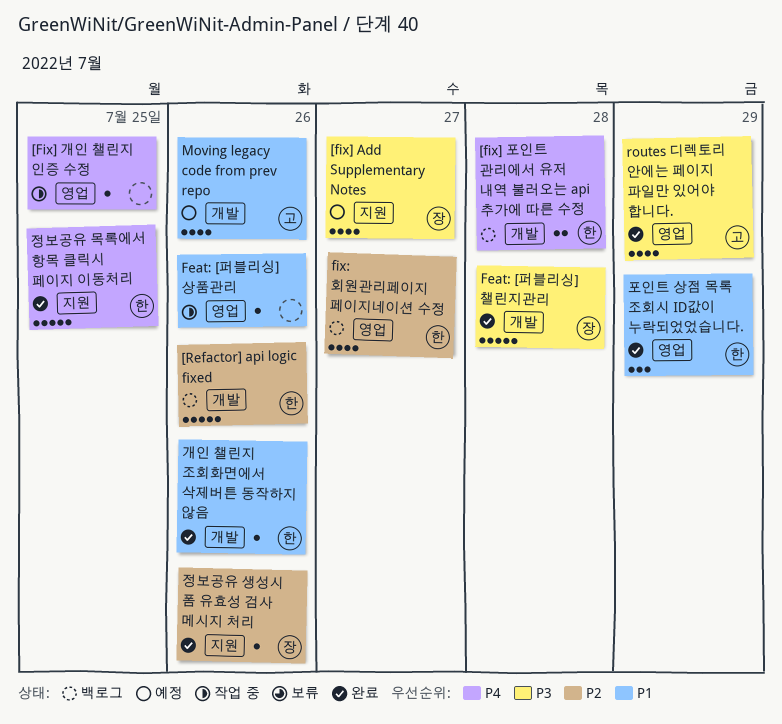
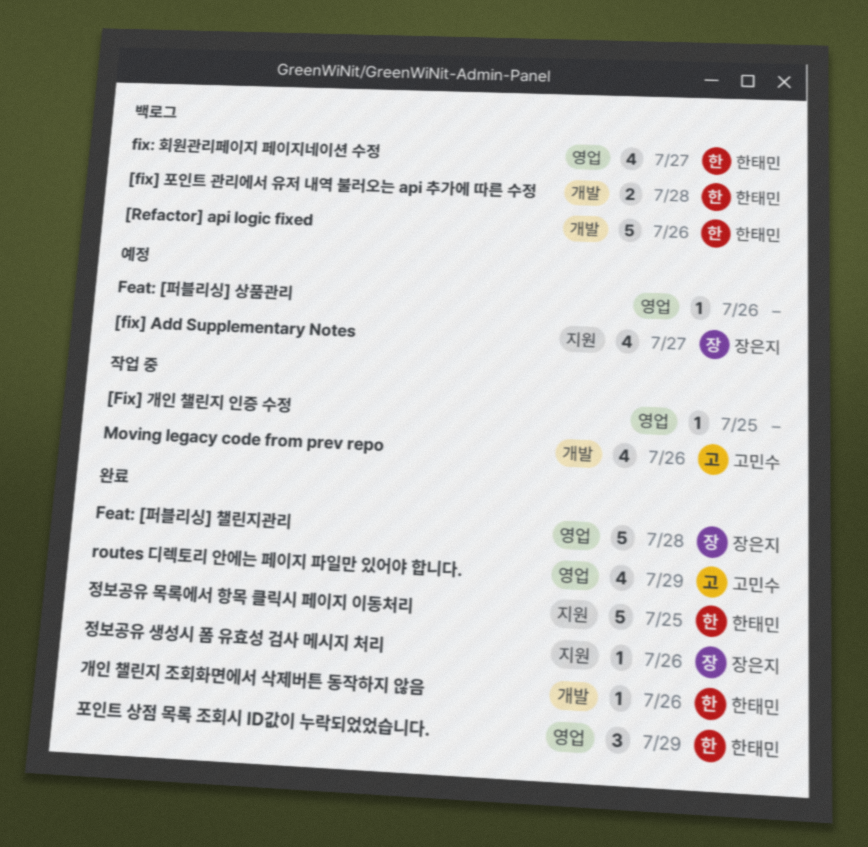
Feat: [퍼블리싱] 상품관리, status: 작업 중 -> 예정
Feat: [퍼블리싱] 챌린지관리, label: 개발 -> 영업
Moving legacy code from prev repo, status: 예정 -> 작업 중

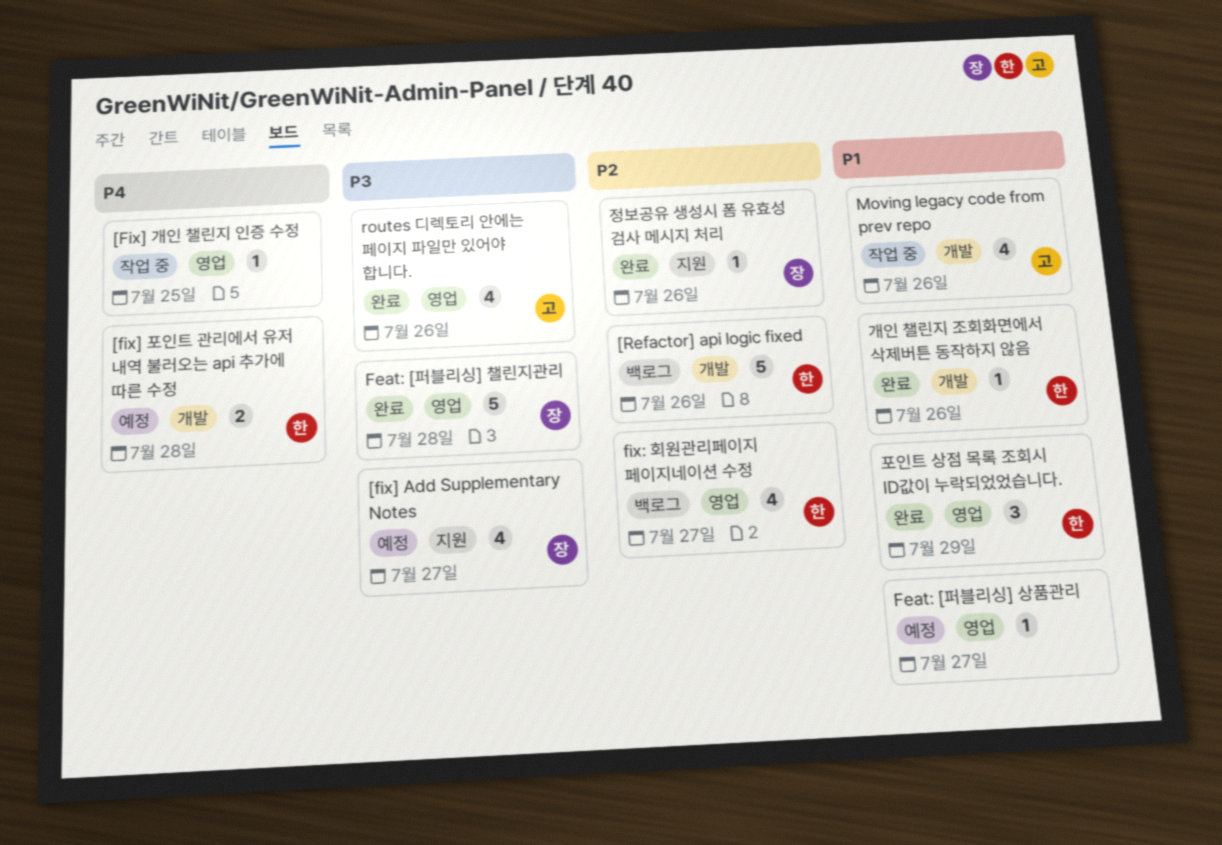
[fix] 포인트 관리에서 유저 내역 불러오는 api 추가에 따른 수정, status: 백로그 -> 예정
Feat: [퍼블리싱] 상품관리, due: Jul 26 -> Jul 27
routes 디렉토리 안에는 페이지 파일만 있어야 합니다., due: Jul 29 -> Jul 26
정보공유 목록에서 항목 클릭시 페이지 이동처리: present -> none

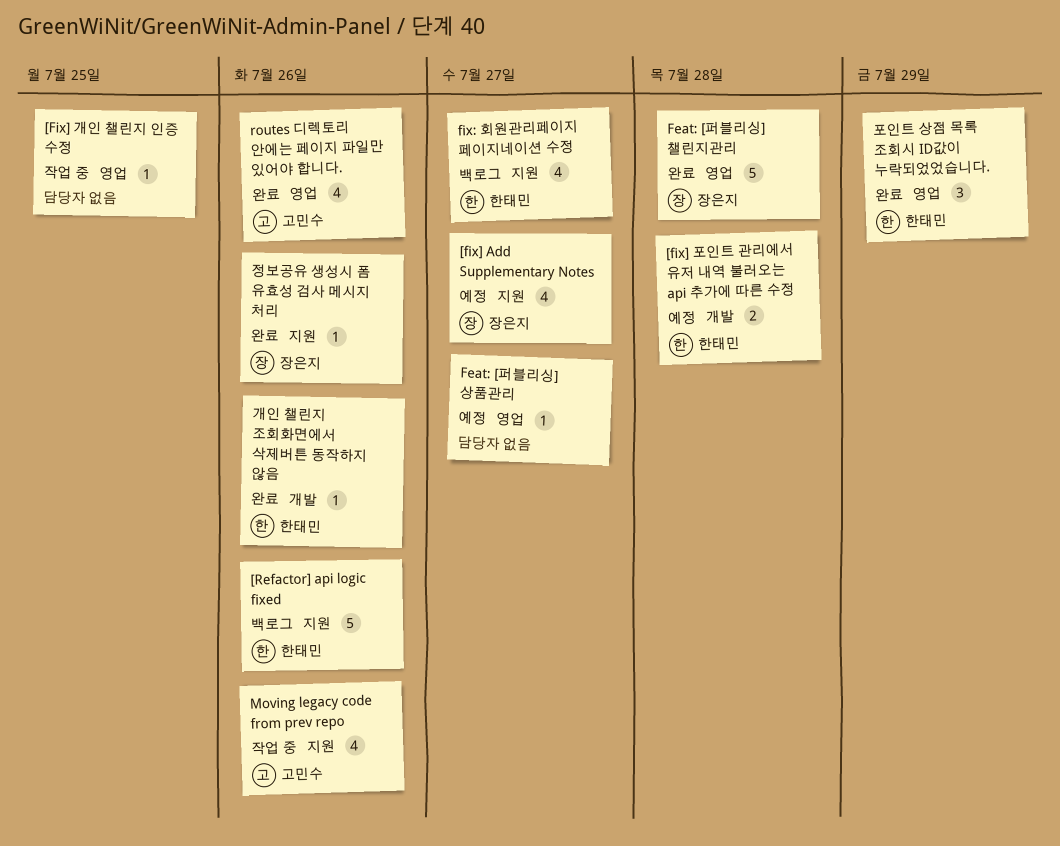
[Refactor] api logic fixed, label: 개발 -> 지원
fix: 회원관리페이지 페이지네이션 수정, label: 영업 -> 지원
Moving legacy code from prev repo, label: 개발 -> 지원

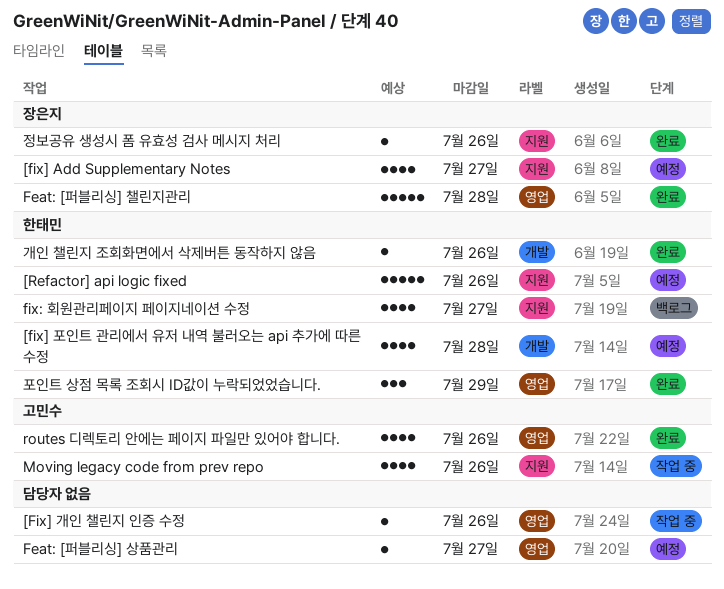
[Fix] 개인 챌린지 인증 수정, due: Jul 25 -> Jul 26
[fix] 포인트 관리에서 유저 내역 불러오는 api 추가에 따른 수정, estimate: 2 -> 4
[Refactor] api logic fixed, status: 백로그 -> 예정

